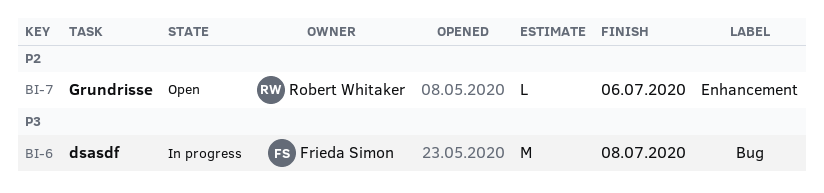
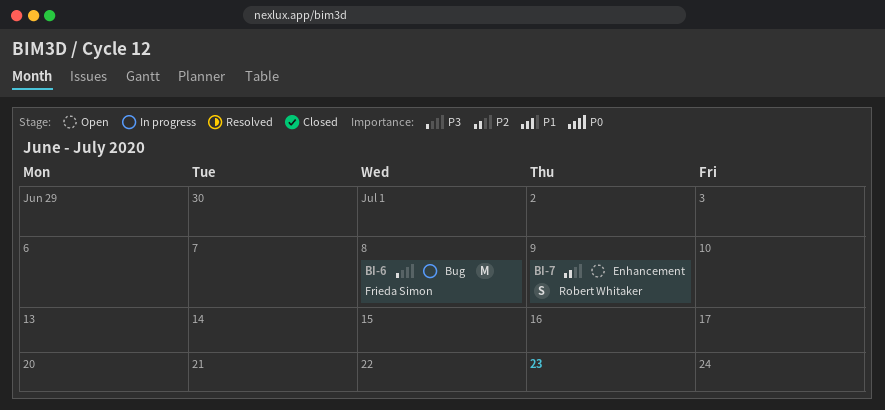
BI-7, estimate: L -> S
BI-7, due: Jul 6 -> Jul 9

